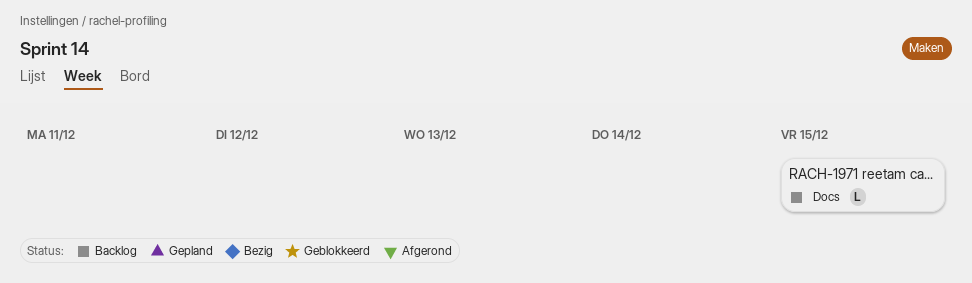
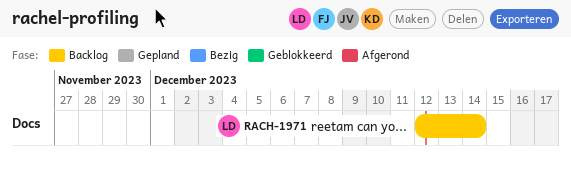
RACH-1971, due: Dec 15 -> Dec 14

